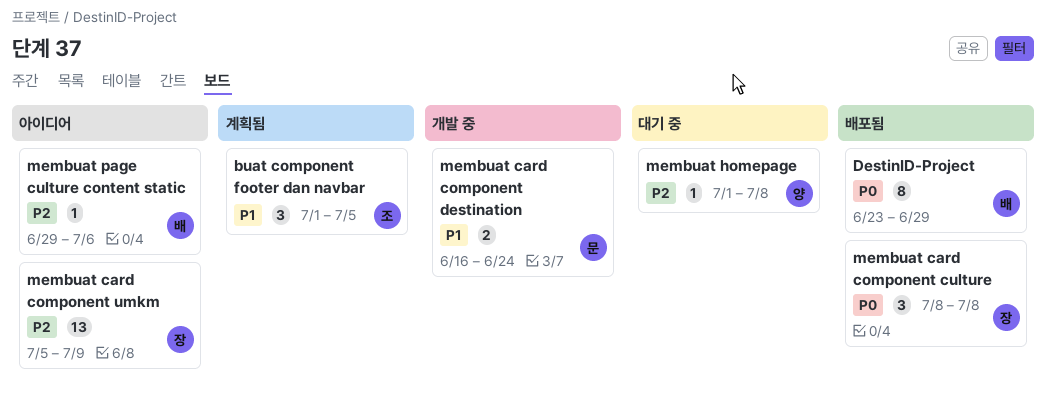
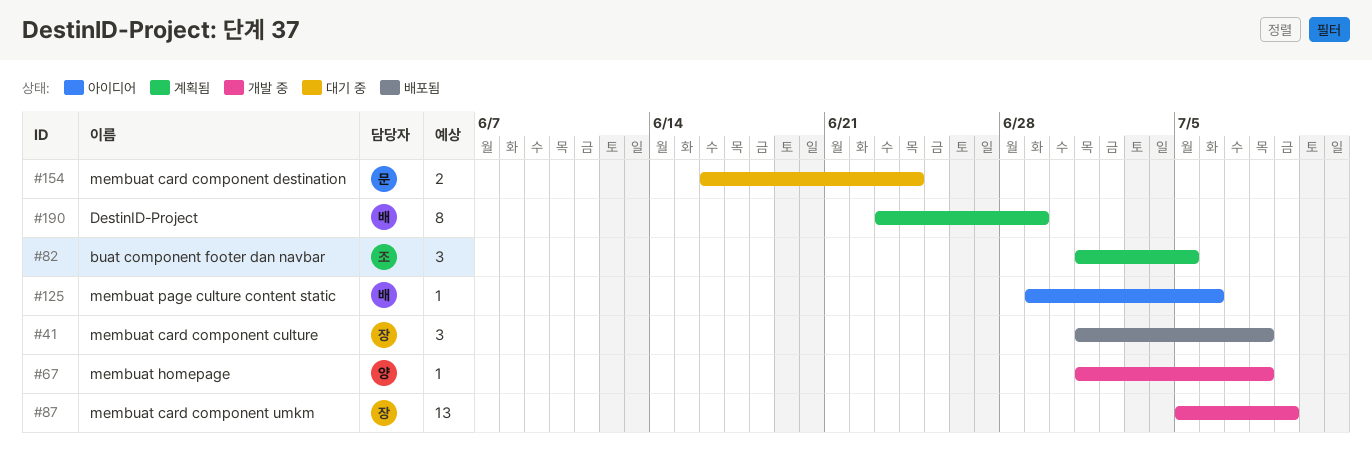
DestinID-Project, status: 배포됨 -> 계획됨
membuat card component culture, start: Jul 8 -> Jul 1
membuat card component destination, status: 개발 중 -> 대기 중
membuat card component umkm, status: 아이디어 -> 개발 중
membuat homepage, status: 대기 중 -> 개발 중

